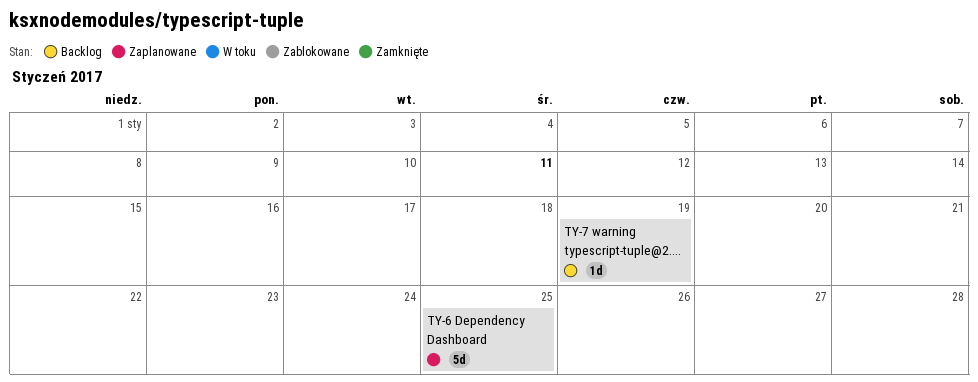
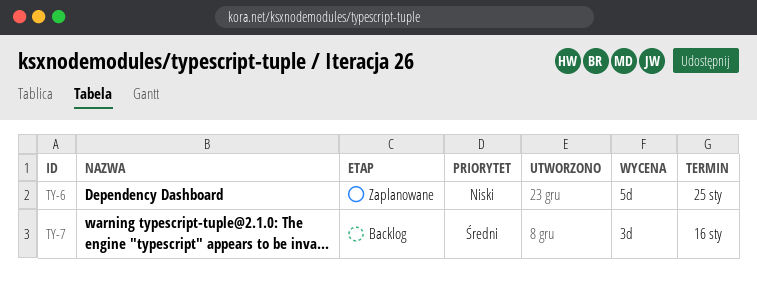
TY-7, estimate: 1d -> 3d
TY-7, due: Jan 19 -> Jan 16

